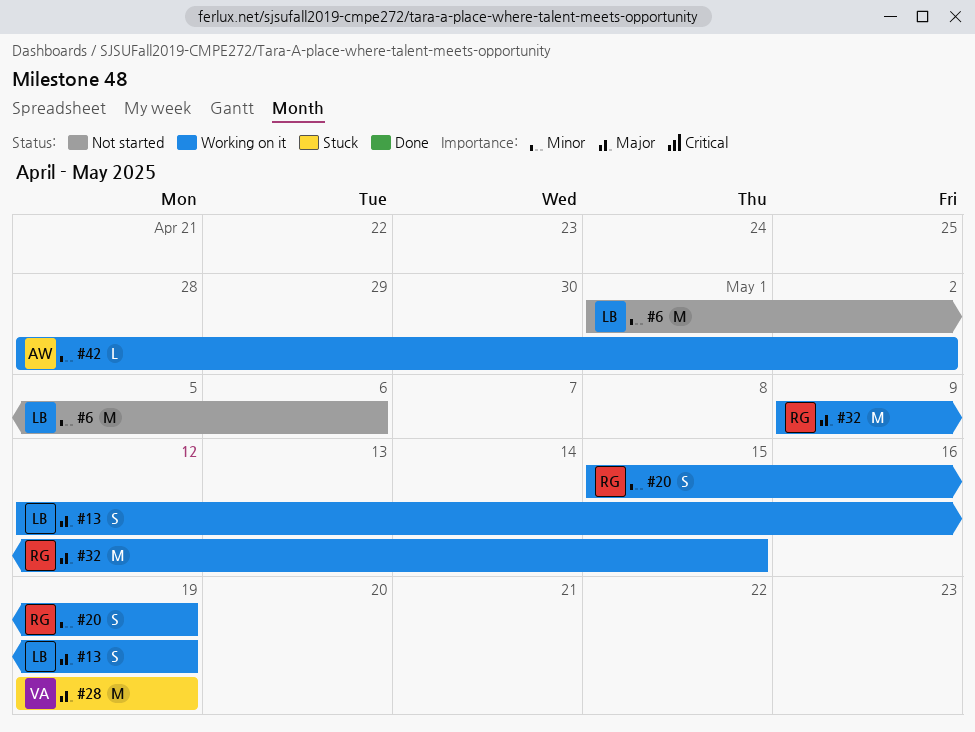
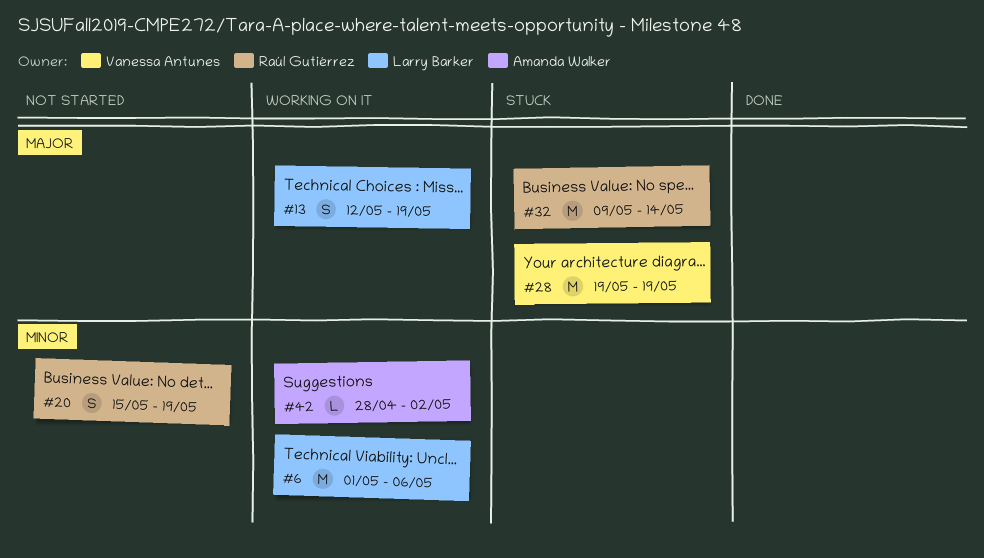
#6, status: Not started -> Working on it
#20, status: Working on it -> Not started
#32, status: Working on it -> Stuck
#32, due: May 15 -> May 14

